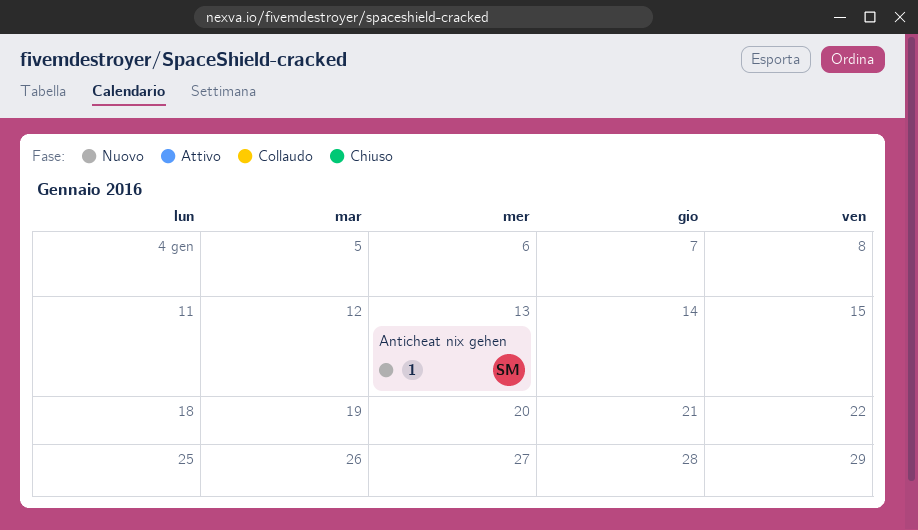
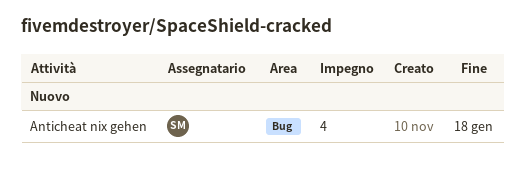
Anticheat nix gehen, estimate: 1 -> 4
Anticheat nix gehen, due: Jan 13 -> Jan 18

